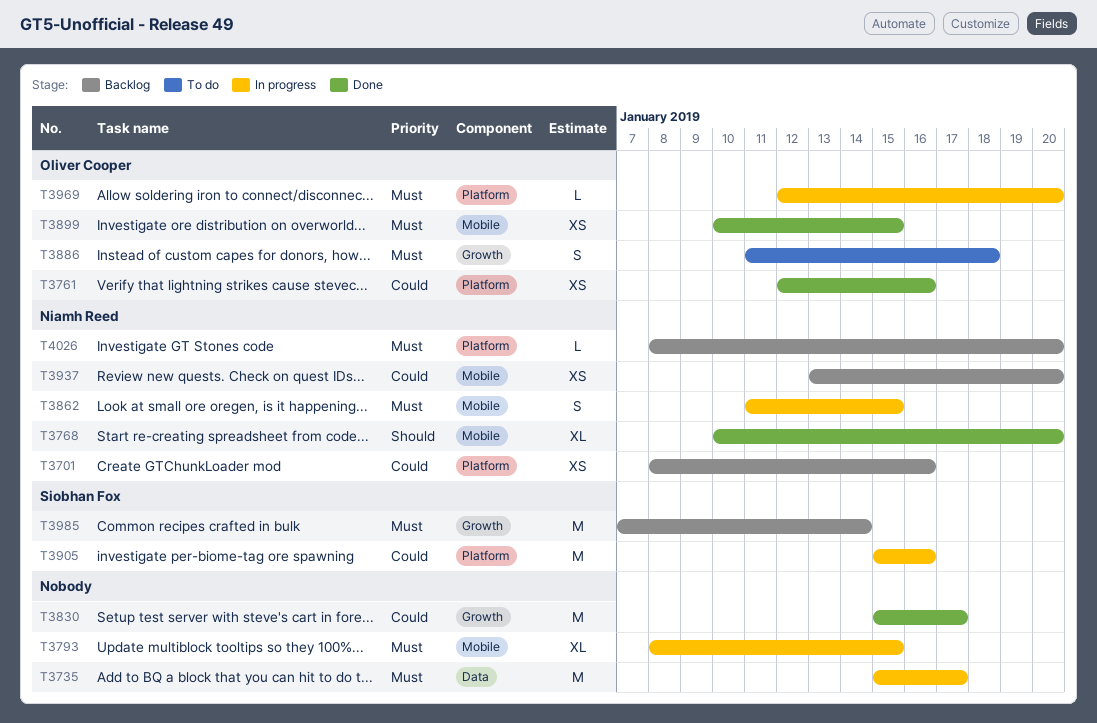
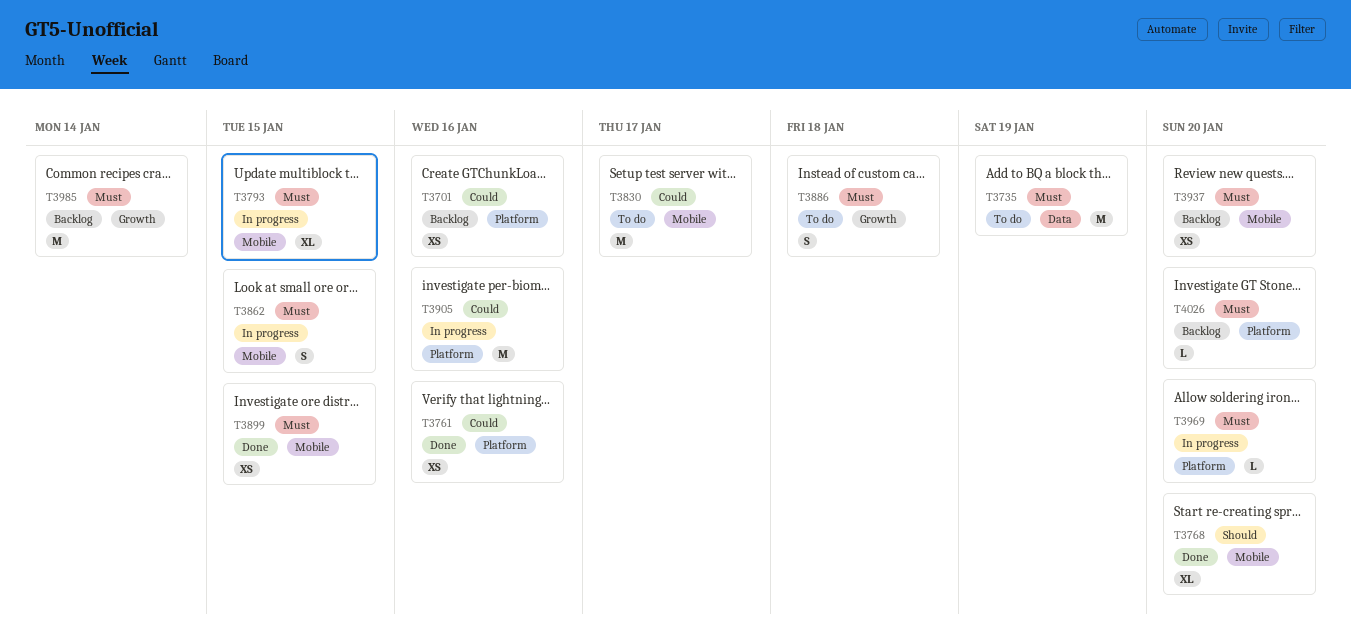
T3735, status: In progress -> To do
T3735, due: Jan 17 -> Jan 19
T3830, status: Done -> To do
T3830, label: Growth -> Mobile
T3937, priority: Could -> Must

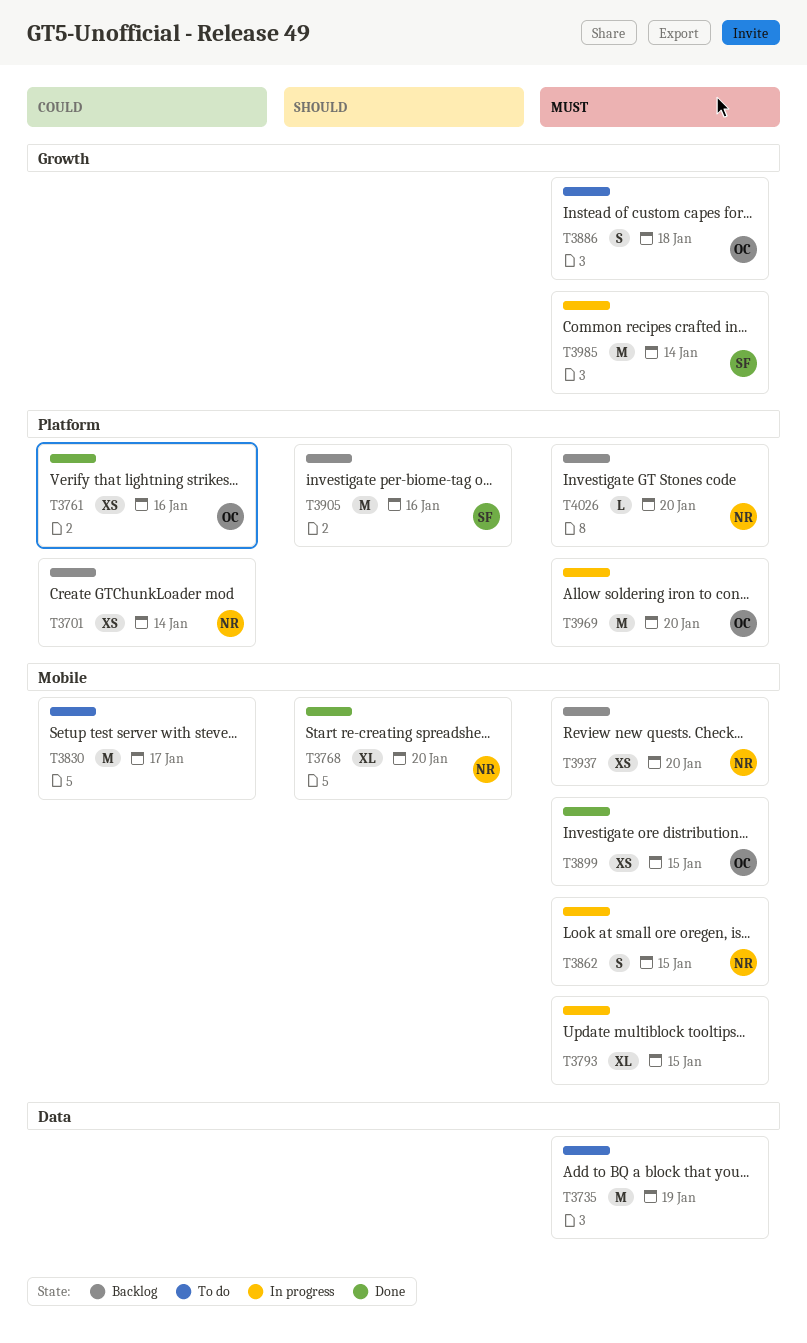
T3701, due: Jan 16 -> Jan 14
T3905, status: In progress -> Backlog
T3905, priority: Could -> Should
T3969, estimate: L -> M
T3985, status: Backlog -> In progress

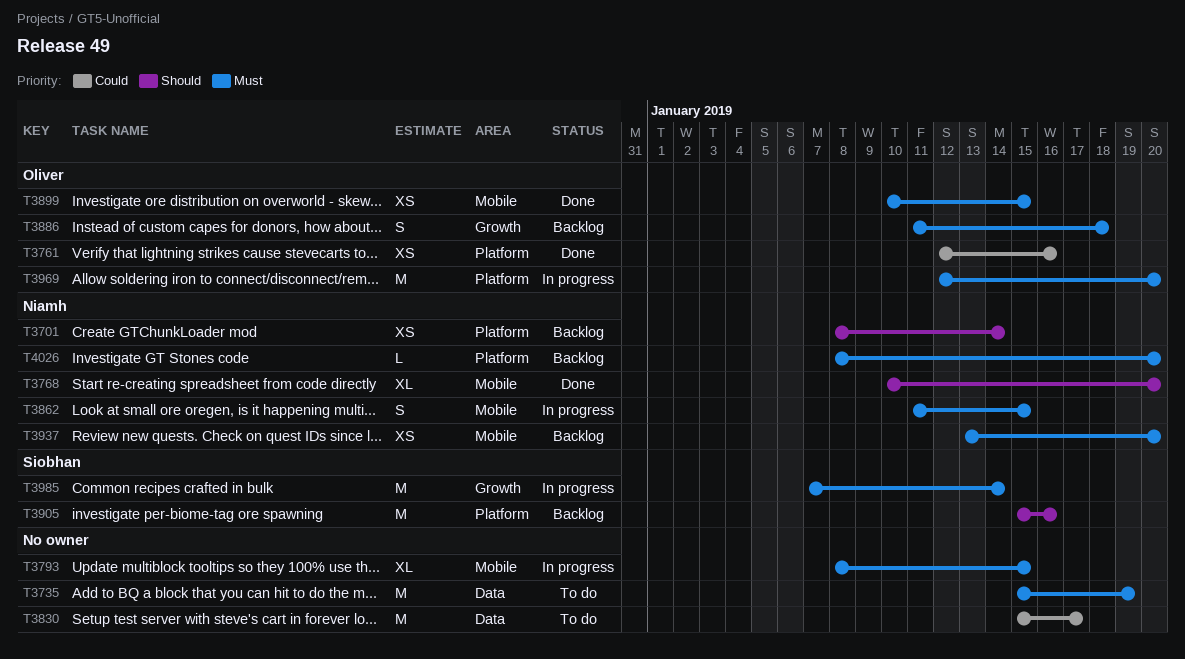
T3701, priority: Could -> Should
T3830, label: Mobile -> Data
T3886, status: To do -> Backlog

